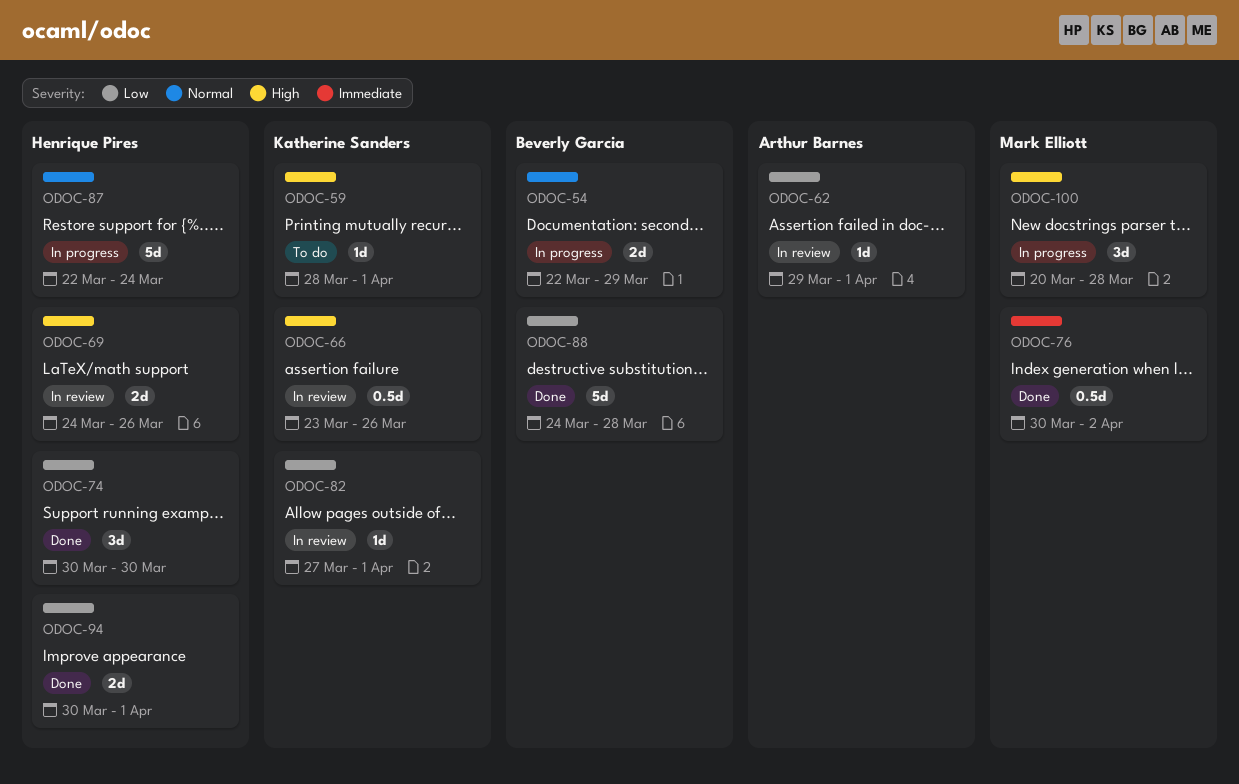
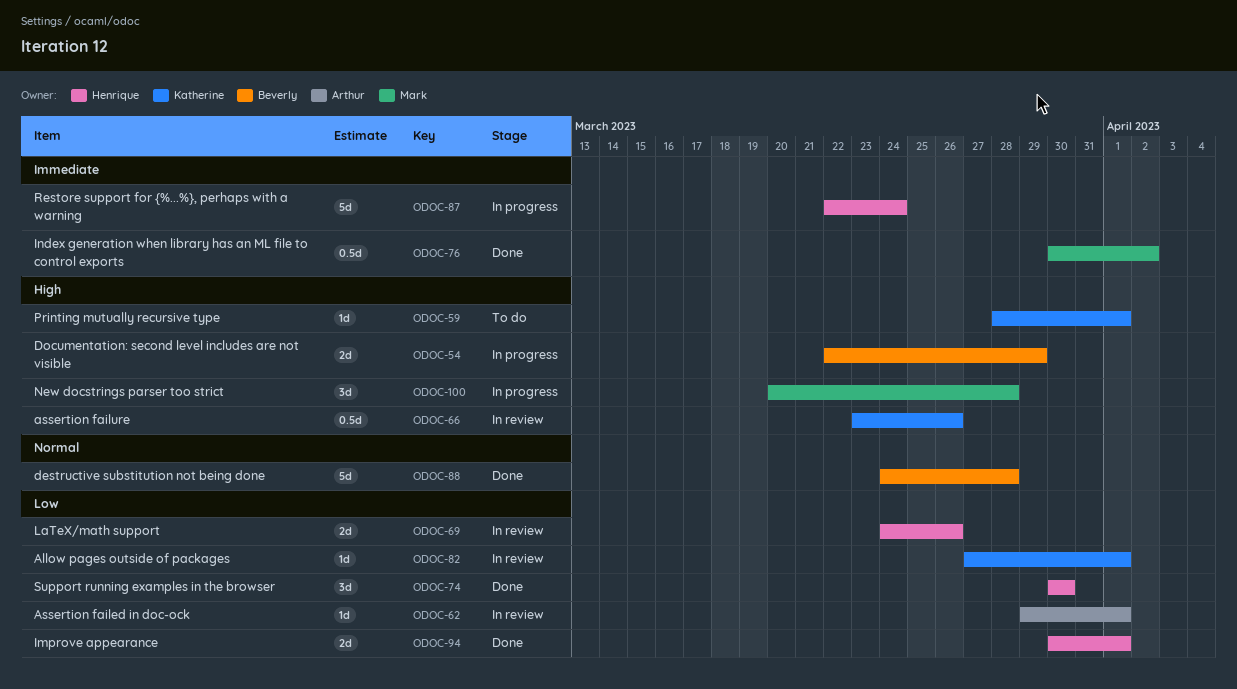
ODOC-54, priority: Normal -> High
ODOC-69, priority: High -> Low
ODOC-87, priority: Normal -> Immediate
ODOC-88, priority: Low -> Normal

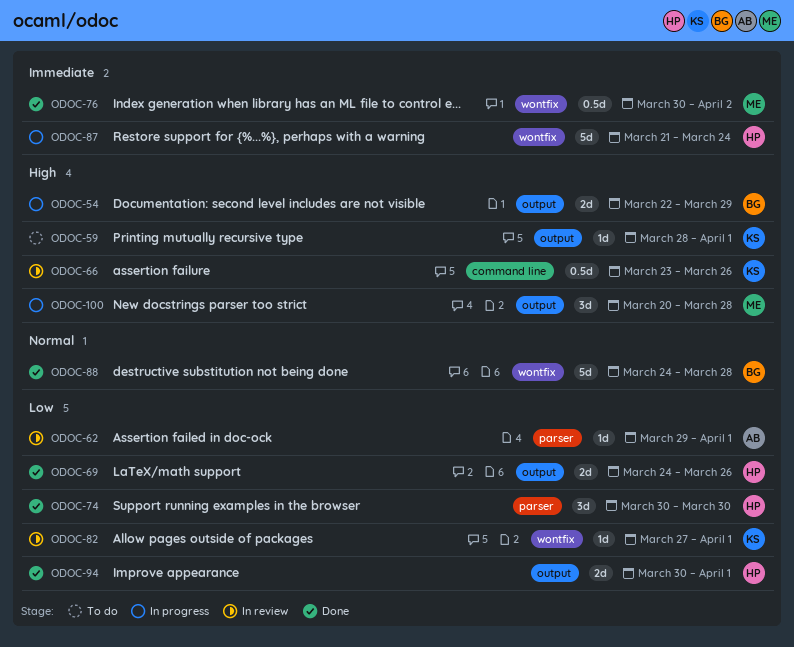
ODOC-69, status: In review -> Done
ODOC-87, start: Mar 22 -> Mar 21

